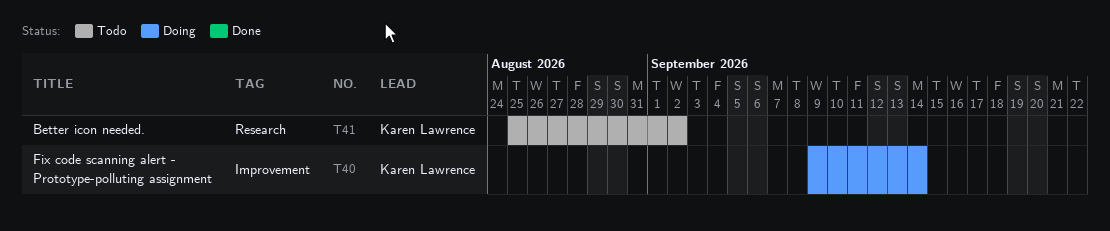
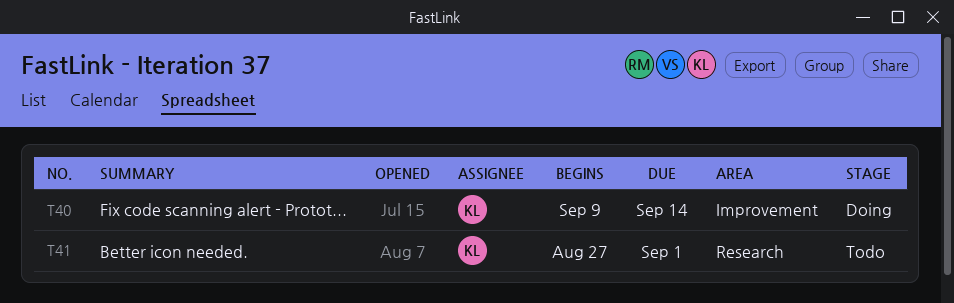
T41, start: Aug 25 -> Aug 27
T41, due: Sep 2 -> Sep 1

